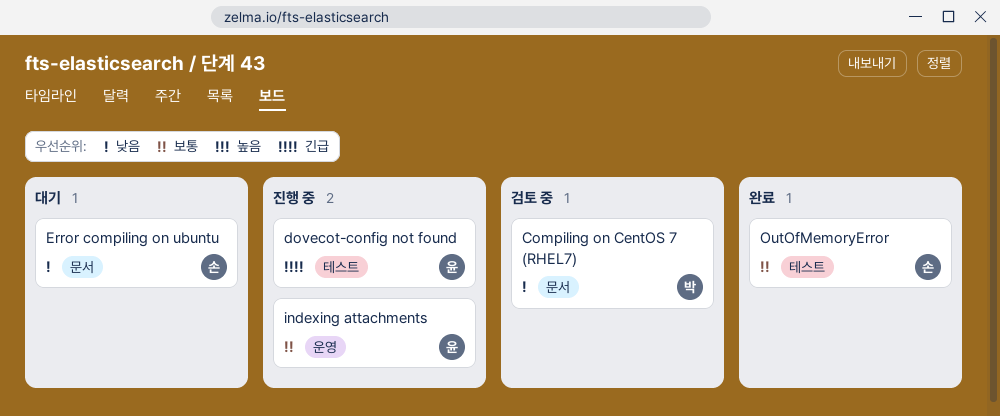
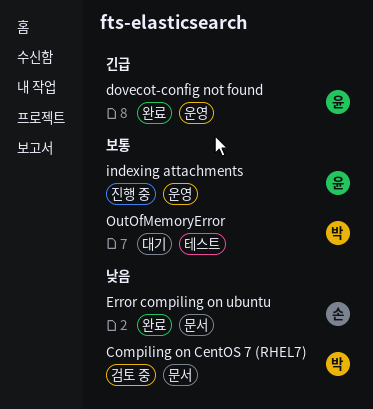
dovecot-config not found, status: 진행 중 -> 완료
dovecot-config not found, label: 테스트 -> 운영
Error compiling on ubuntu, status: 대기 -> 완료
OutOfMemoryError, status: 완료 -> 대기
OutOfMemoryError, owner: 손 -> 박

